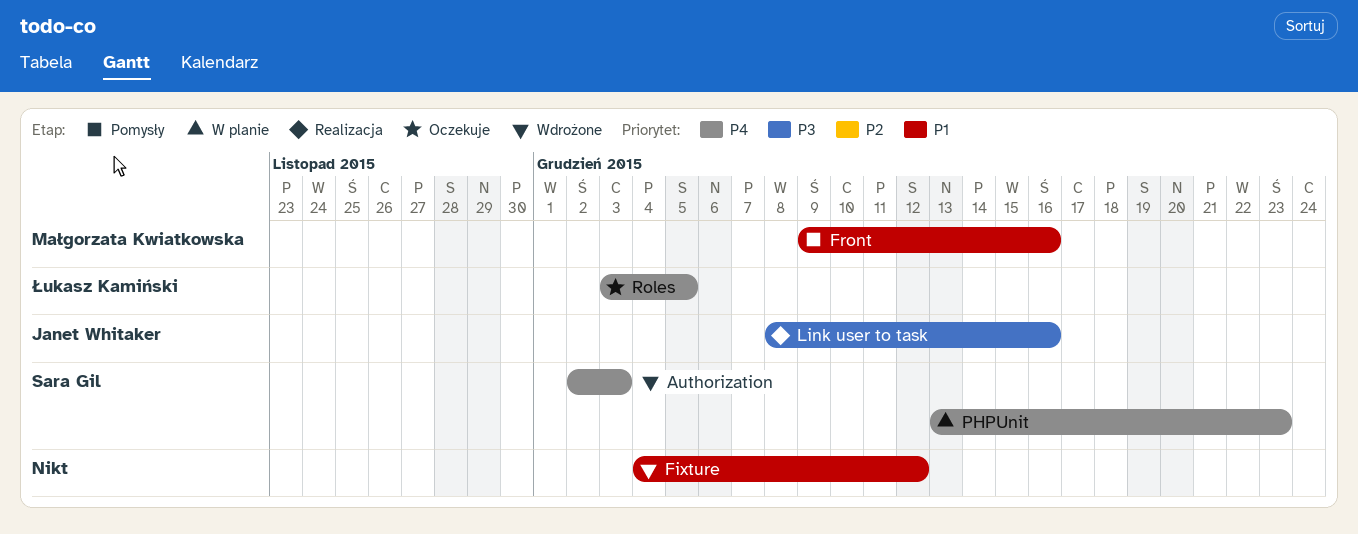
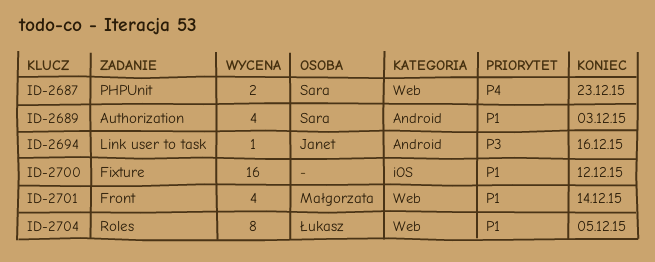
Authorization, priority: P4 -> P1
Front, due: Dec 16 -> Dec 14
Roles, priority: P4 -> P1

